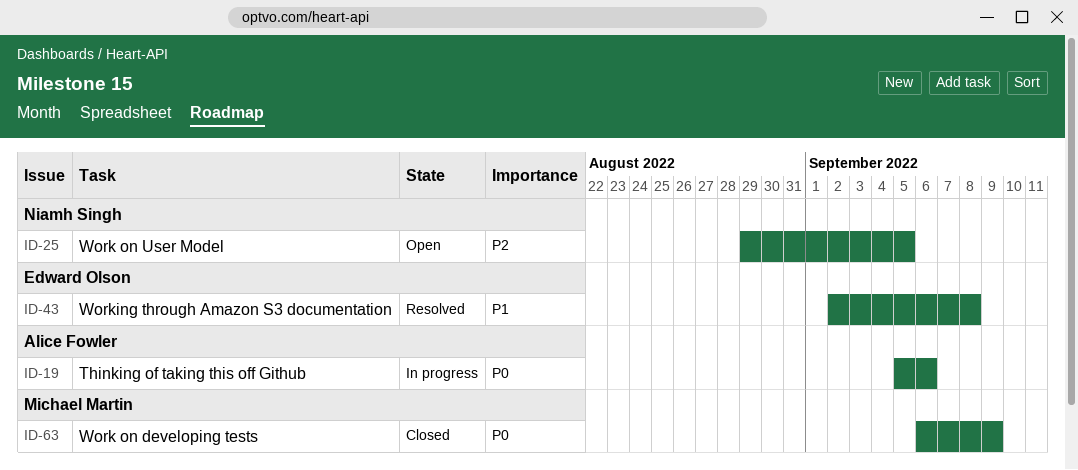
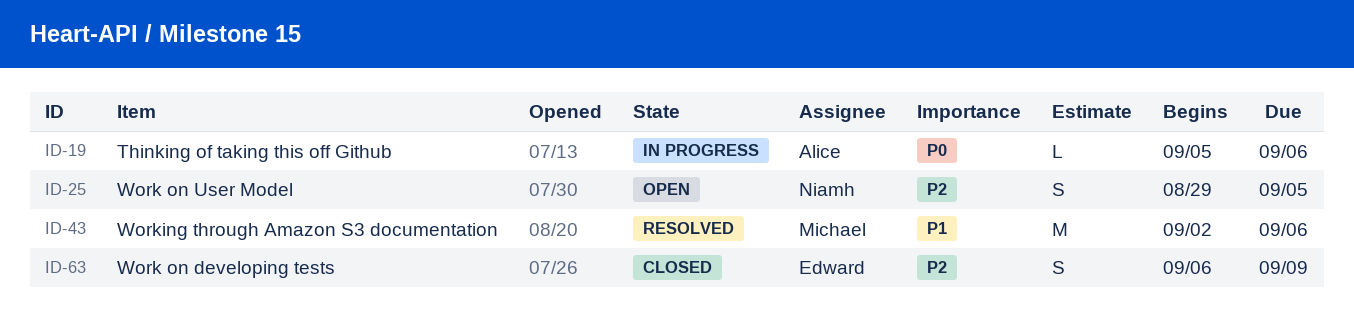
ID-43, owner: Edward Olson -> Michael Martin
ID-43, due: Sep 8 -> Sep 6
ID-63, owner: Michael Martin -> Edward Olson
ID-63, priority: P0 -> P2

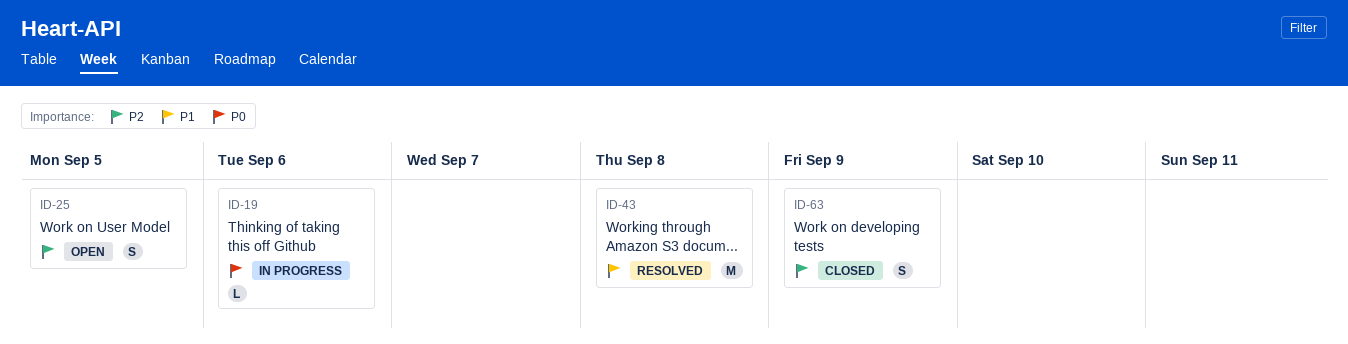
ID-43, due: Sep 6 -> Sep 8

